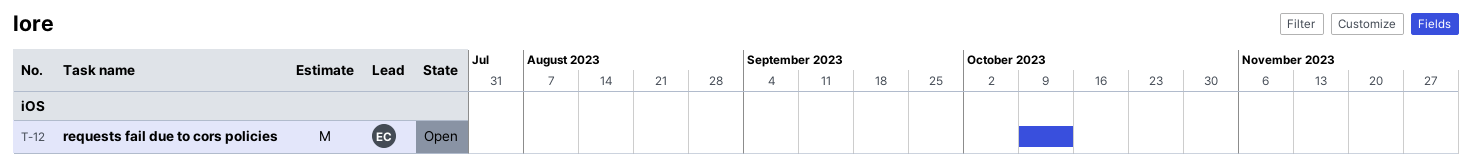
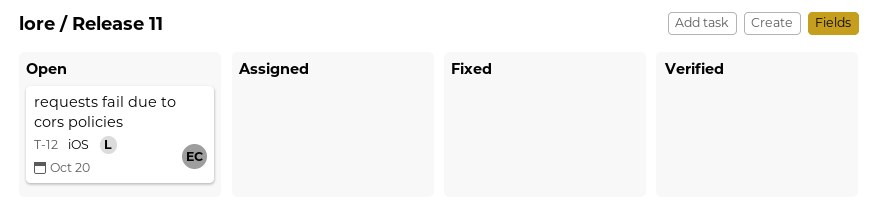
T-12, estimate: M -> L
T-12, due: Oct 13 -> Oct 20

